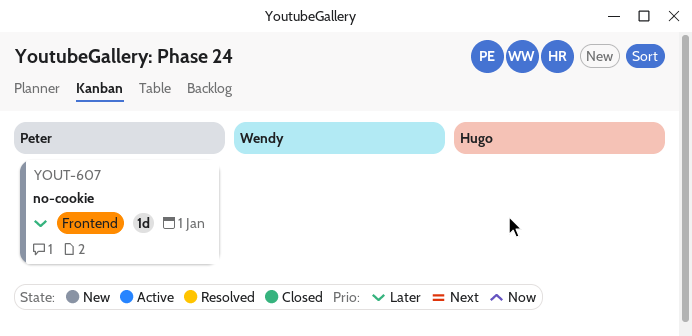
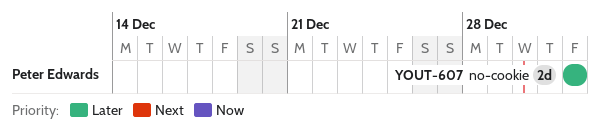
YOUT-607, estimate: 1d -> 2d

